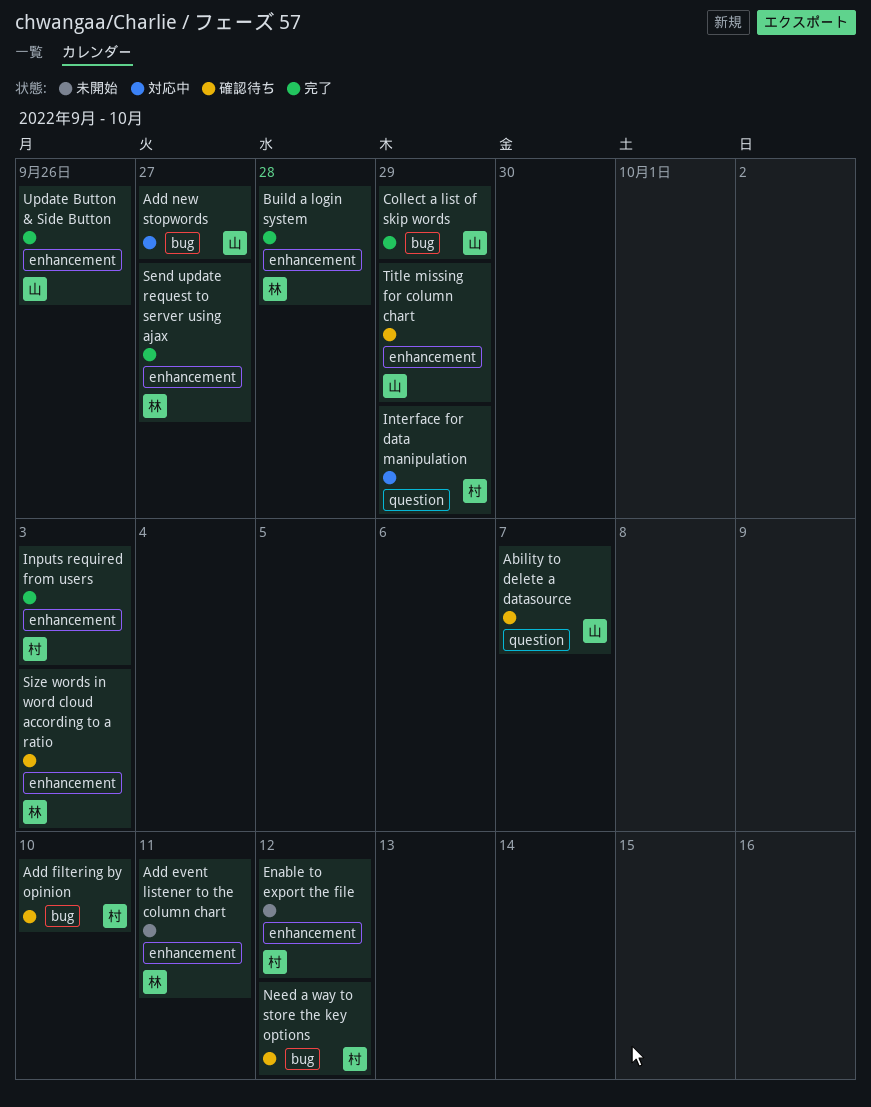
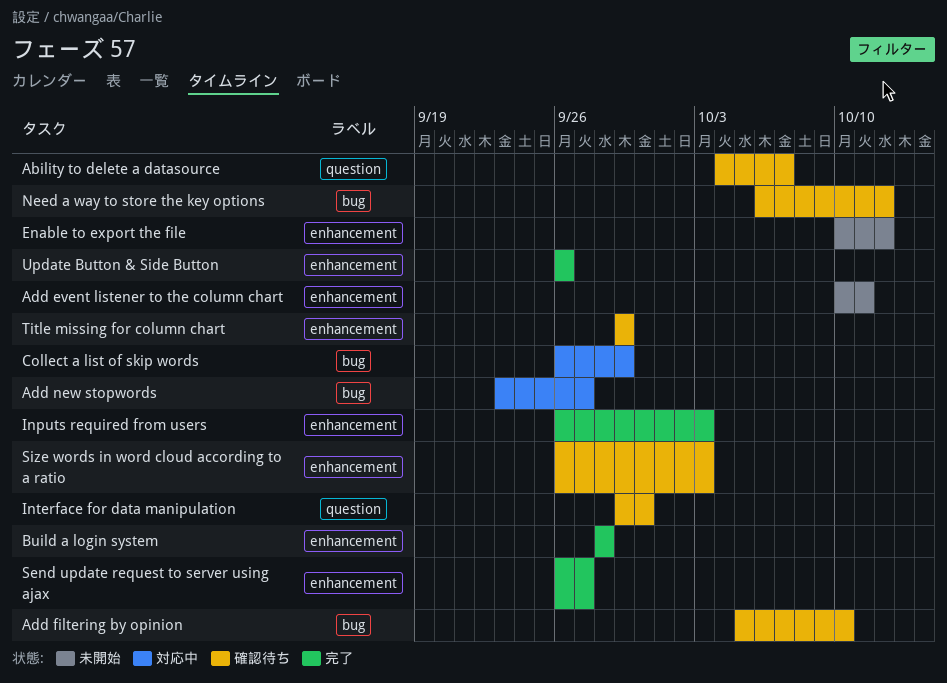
Collect a list of skip words, status: 完了 -> 対応中
Interface for data manipulation, status: 対応中 -> 確認待ち
Interface for data manipulation, due: Sep 29 -> Sep 30

